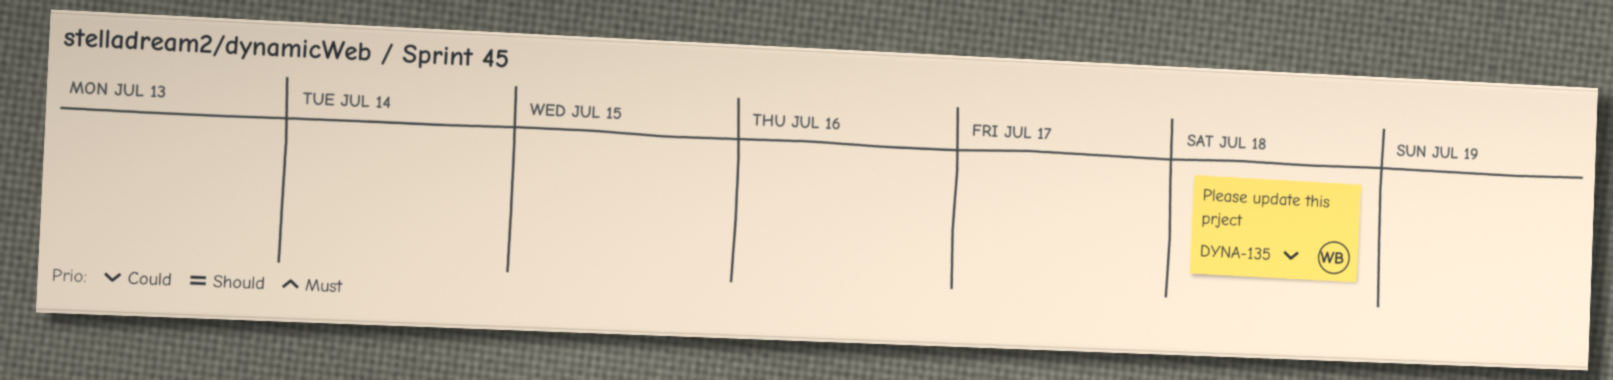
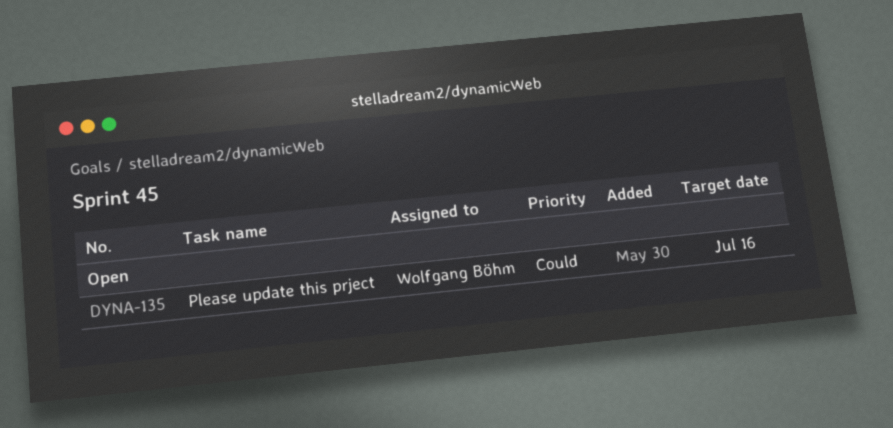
DYNA-135, due: Jul 18 -> Jul 16

